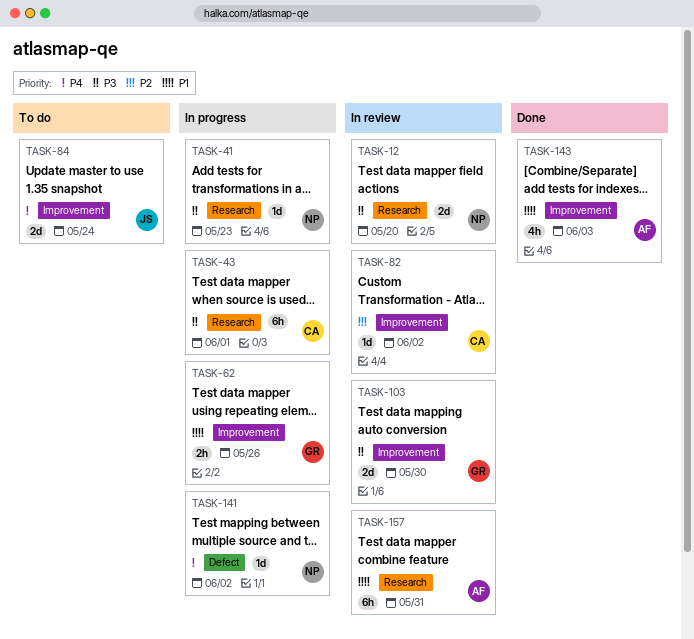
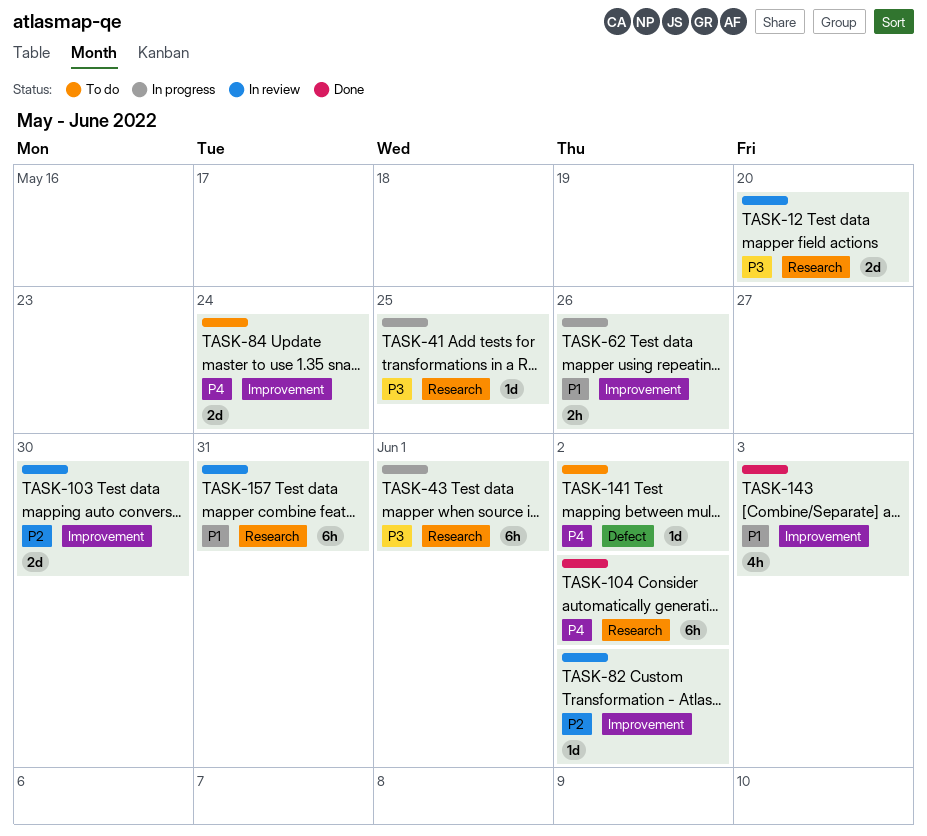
TASK-41, due: May 23 -> May 25
TASK-103, priority: P3 -> P2
TASK-104: none -> present
TASK-141, status: In progress -> To do

